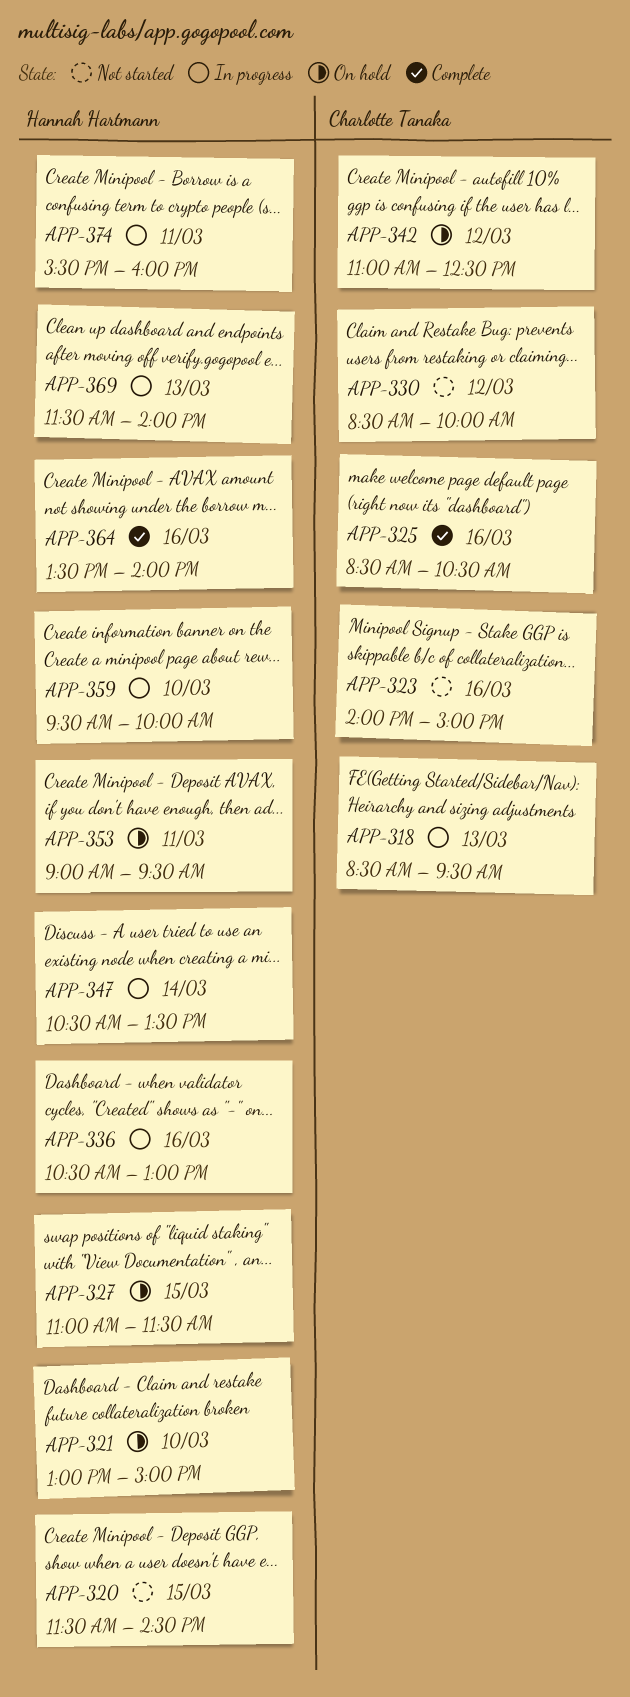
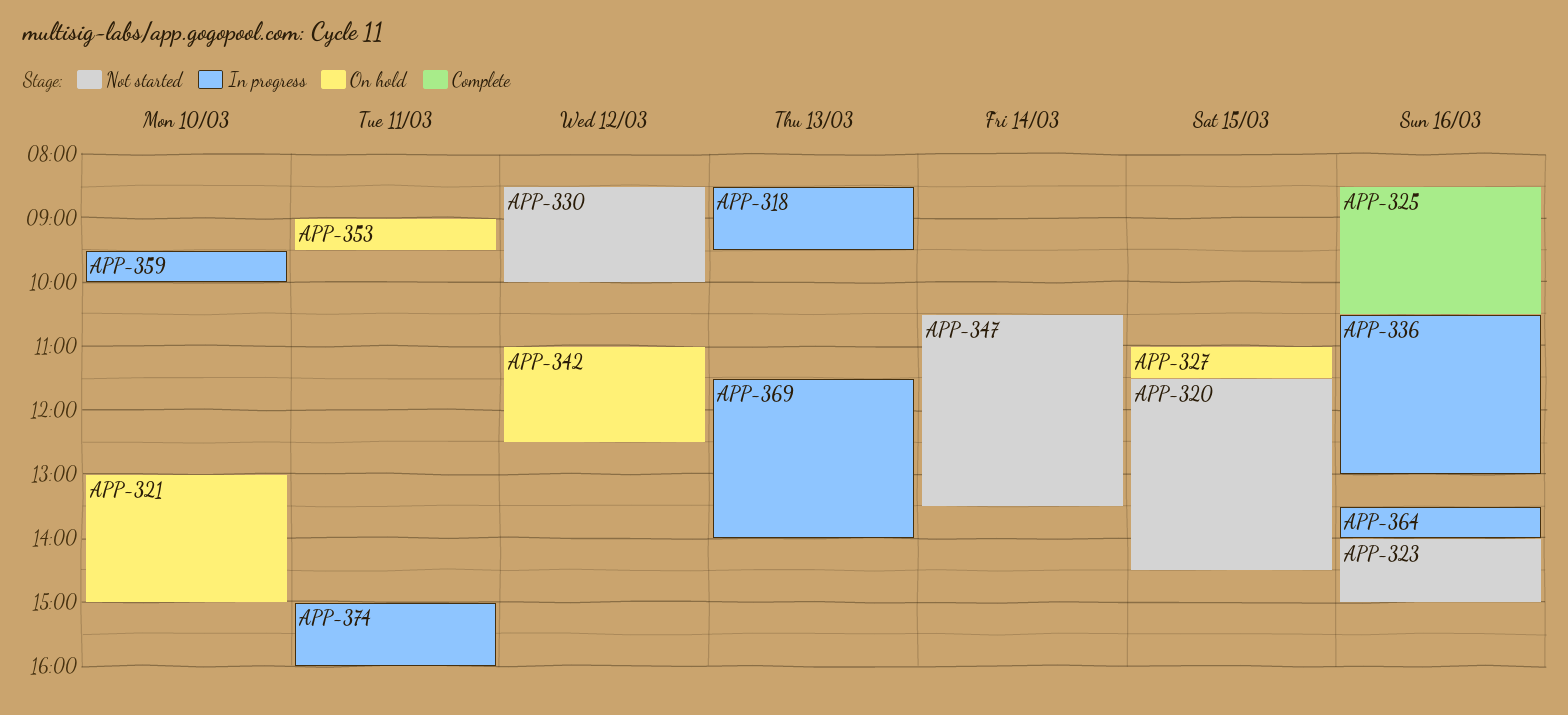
APP-347, status: In progress -> Not started
APP-364, status: Complete -> In progress
APP-374, begins: 15:30 -> 15:00

